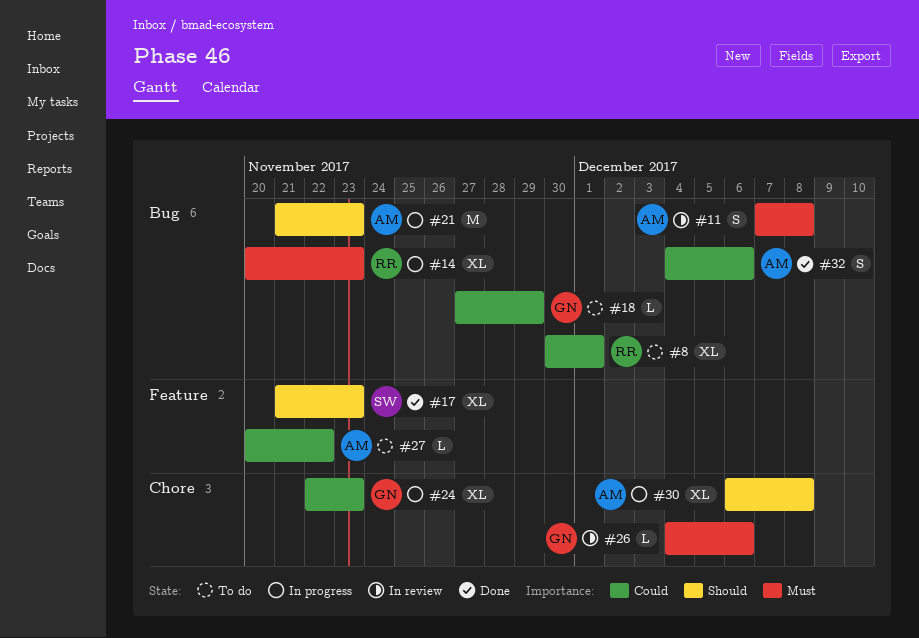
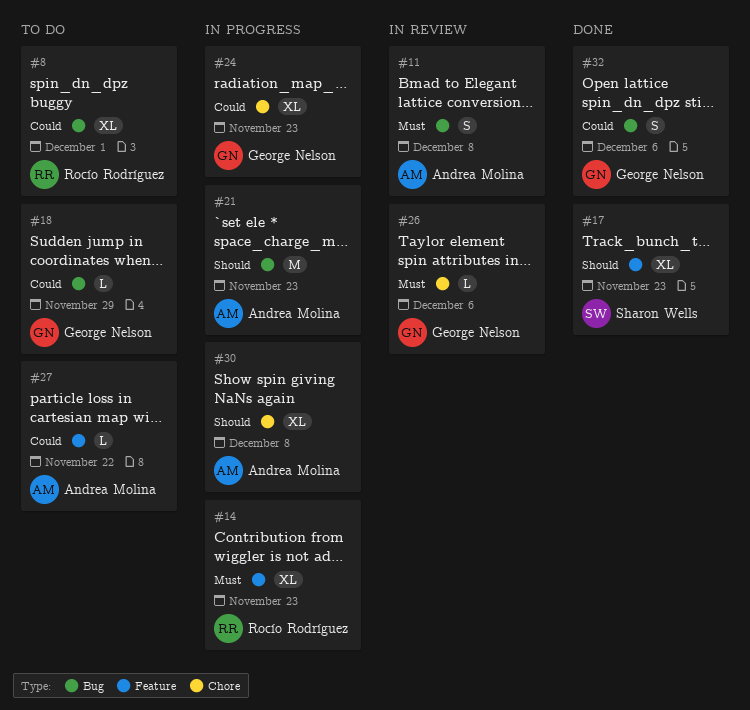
#14, label: Bug -> Feature
#32, owner: Andrea Molina -> George Nelson

